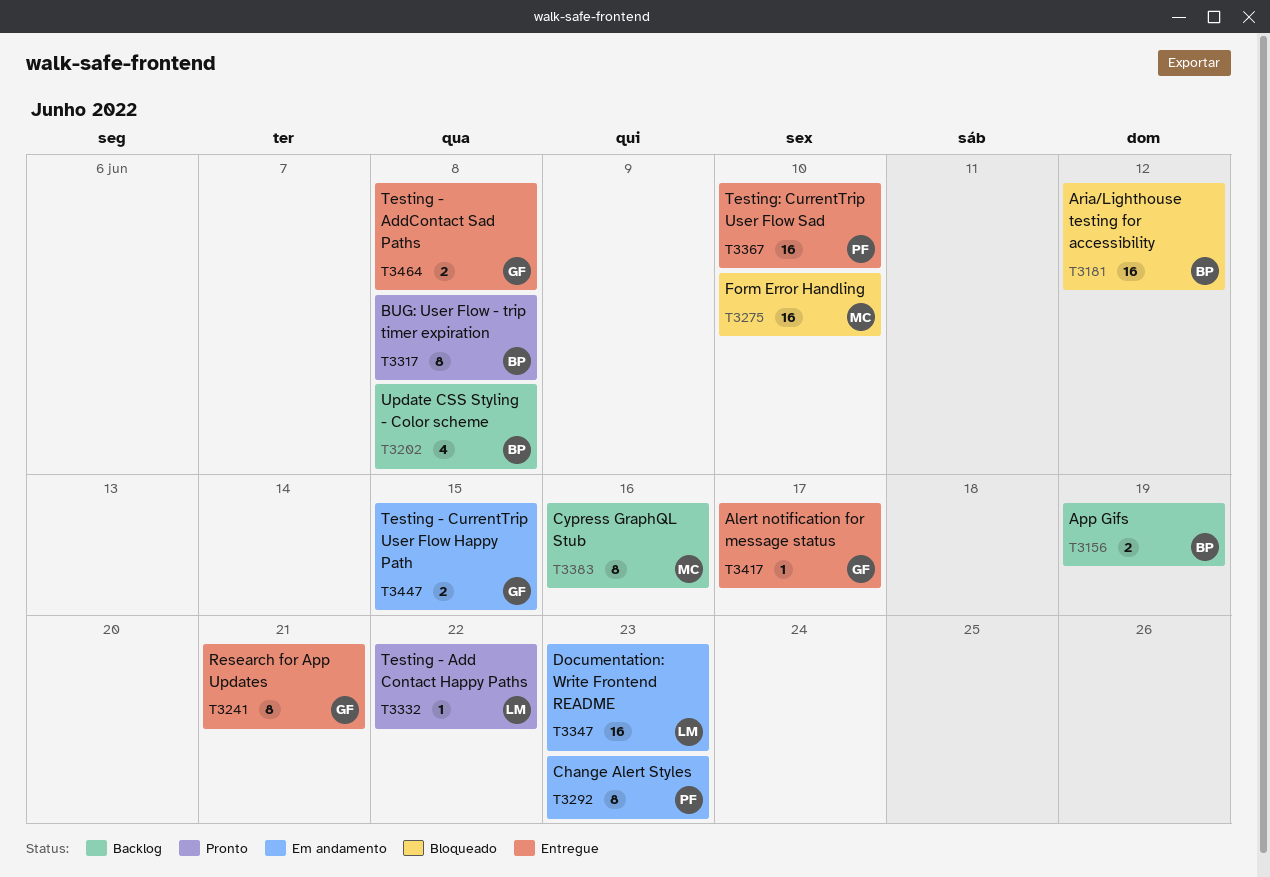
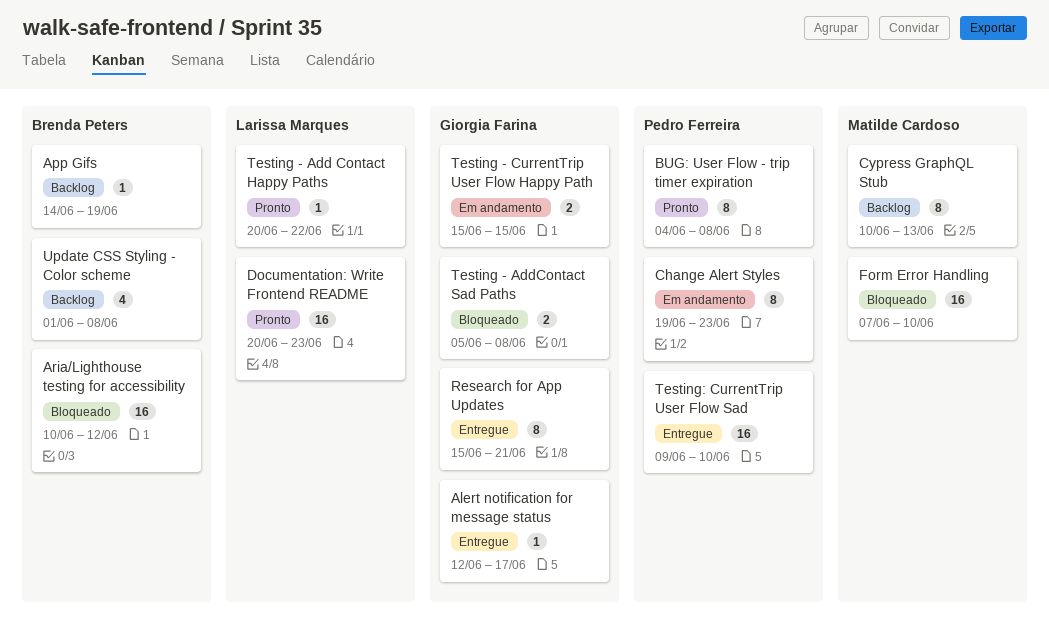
App Gifs, estimate: 2 -> 1
BUG: User Flow - trip timer expiration, owner: Brenda Peters -> Pedro Ferreira
Cypress GraphQL Stub, due: Jun 16 -> Jun 13
Documentation: Write Frontend README, status: Em andamento -> Pronto
Testing - AddContact Sad Paths, status: Entregue -> Bloqueado

